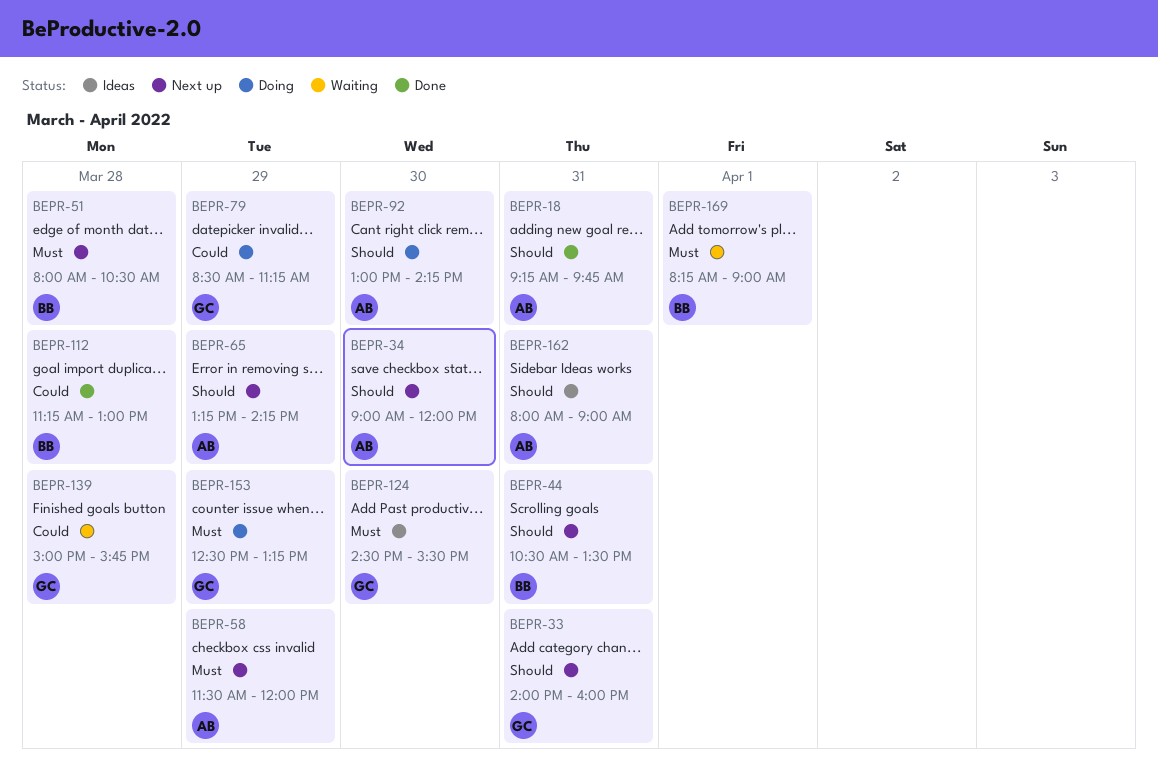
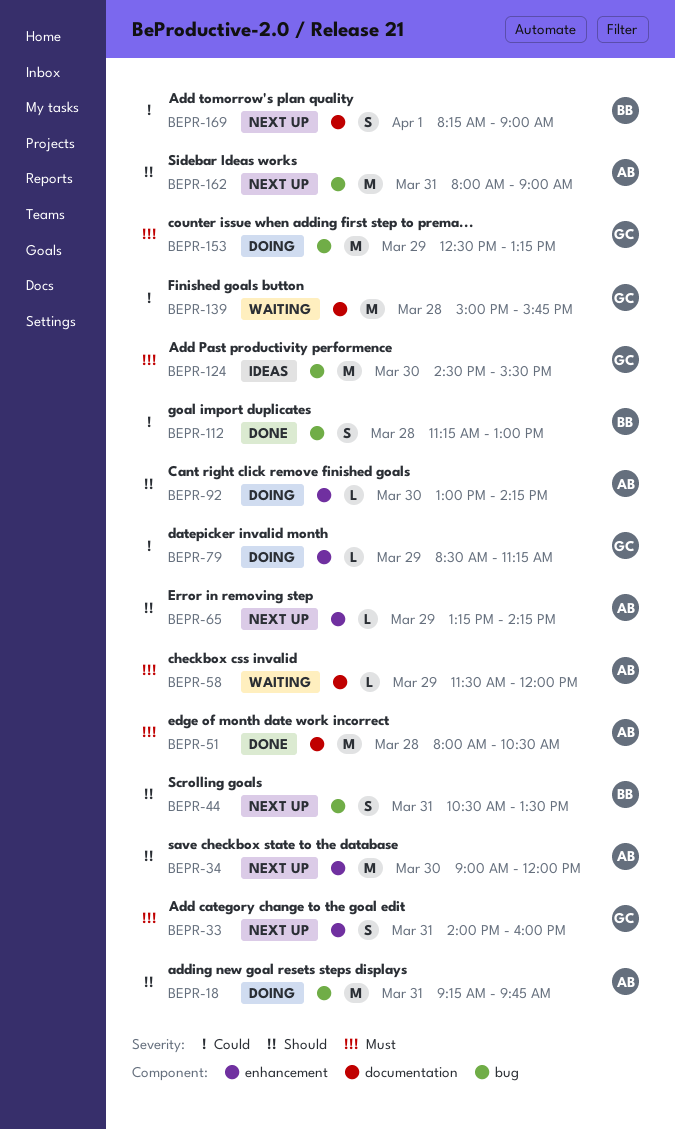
BEPR-18, status: Done -> Doing
BEPR-33, priority: Should -> Must
BEPR-51, status: Next up -> Done
BEPR-51, owner: BB -> AB
BEPR-58, status: Next up -> Waiting
BEPR-162, status: Ideas -> Next up
BEPR-169, status: Waiting -> Next up
BEPR-169, priority: Must -> Could

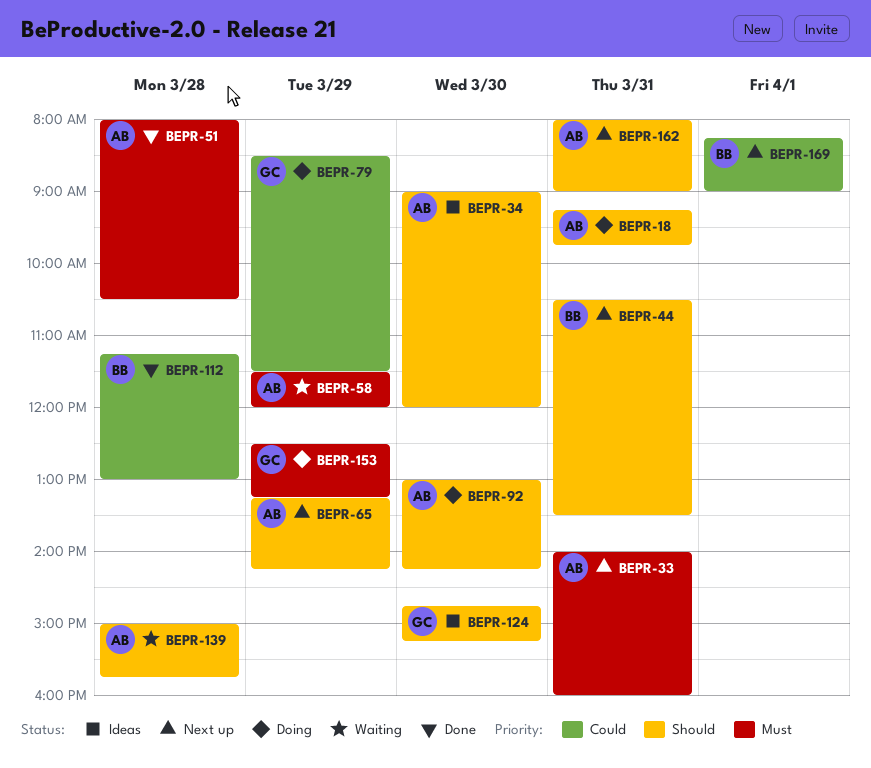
BEPR-33, owner: GC -> AB
BEPR-34, status: Next up -> Ideas
BEPR-79, ends: 11:15 -> 11:30
BEPR-124, priority: Must -> Should
BEPR-124, begins: 14:30 -> 14:45
BEPR-124, ends: 15:30 -> 15:15
BEPR-139, owner: GC -> AB
BEPR-139, priority: Could -> Should

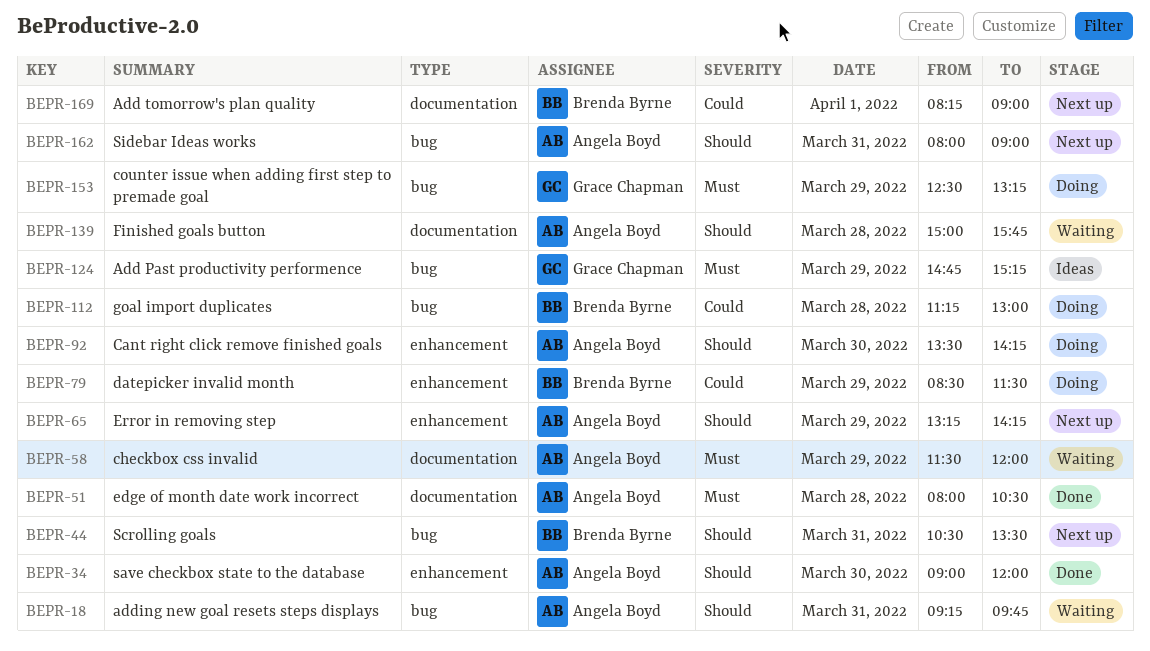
BEPR-18, status: Doing -> Waiting
BEPR-33: present -> none
BEPR-34, status: Ideas -> Done
BEPR-79, owner: Grace Chapman -> Brenda Byrne
BEPR-92, begins: 13:00 -> 13:30
BEPR-112, status: Done -> Doing
BEPR-124, priority: Should -> Must
BEPR-124, day: Mar 30 -> Mar 29

